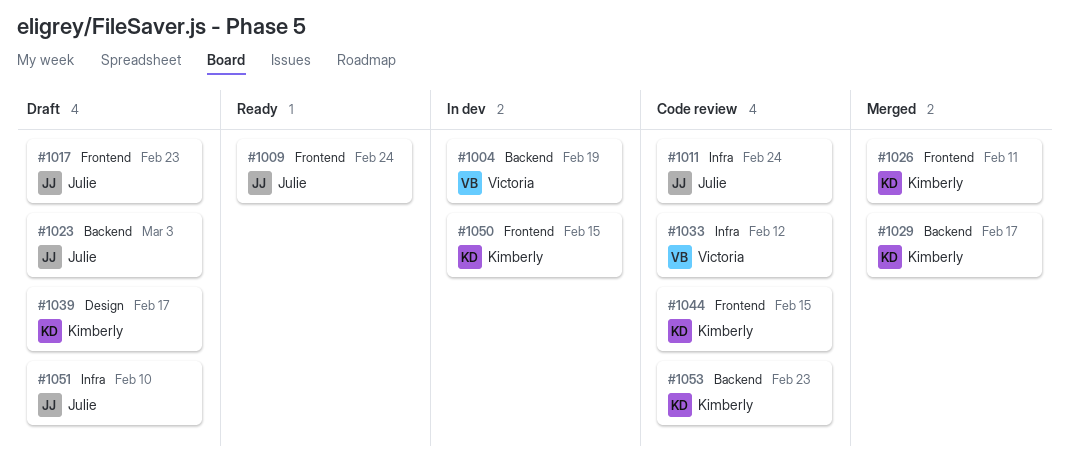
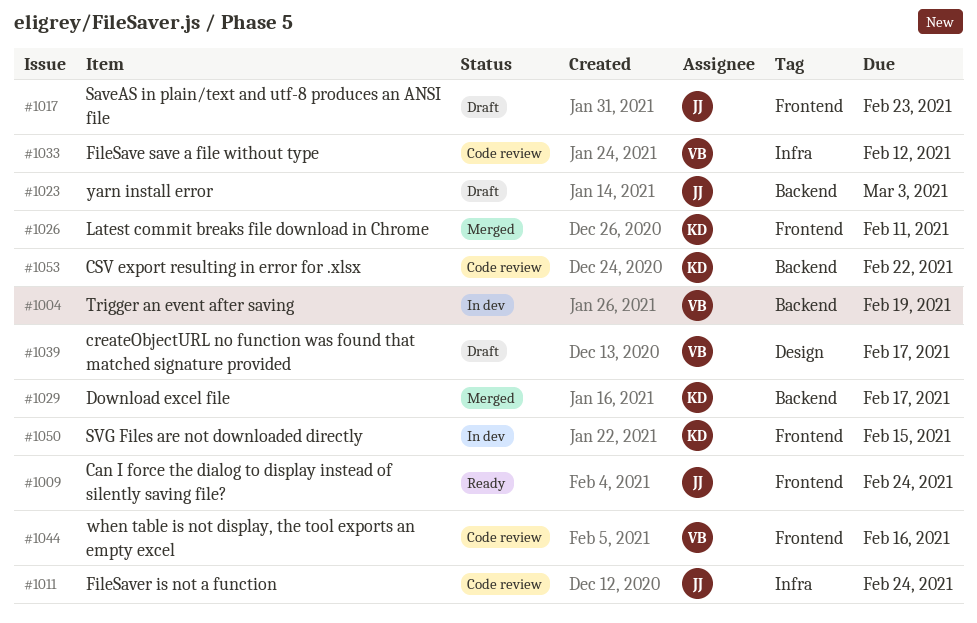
#1039, owner: Kimberly -> Victoria
#1044, owner: Kimberly -> Victoria
#1044, due: Feb 15 -> Feb 16
#1051: present -> none
#1053, due: Feb 23 -> Feb 22

